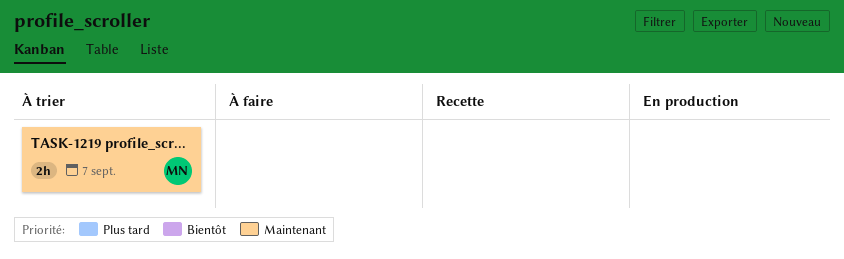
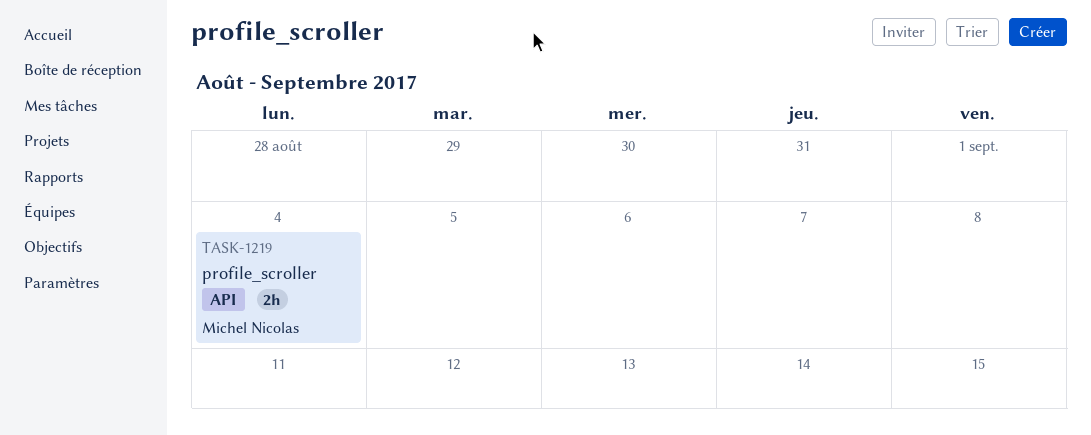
TASK-1219, due: Sep 7 -> Sep 4

